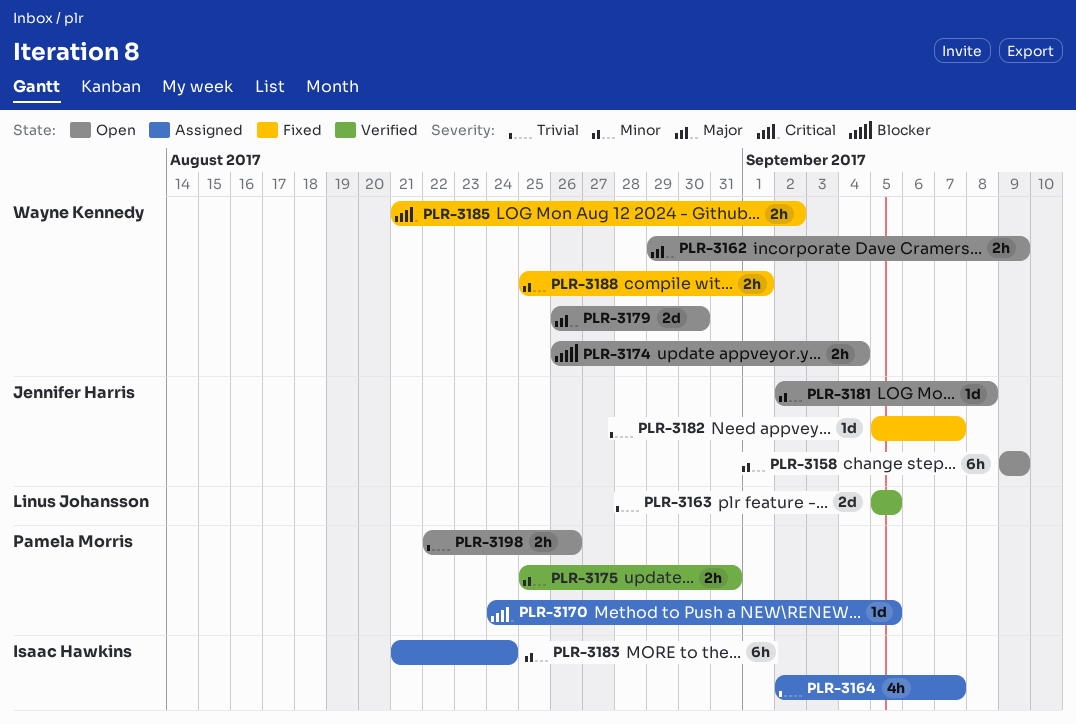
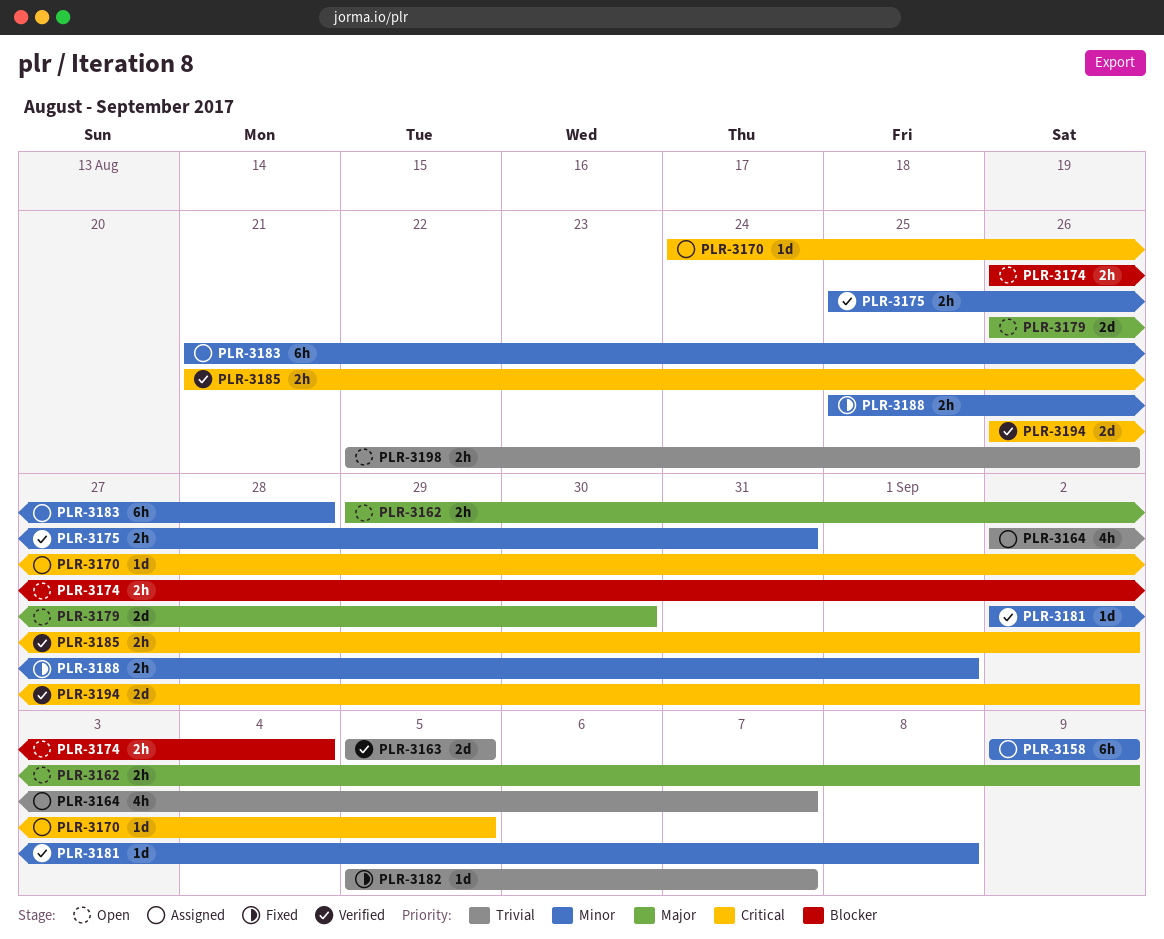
PLR-3158, status: Open -> Assigned
PLR-3181, status: Open -> Verified
PLR-3183, due: Aug 24 -> Aug 28
PLR-3185, status: Fixed -> Verified
PLR-3194: none -> present

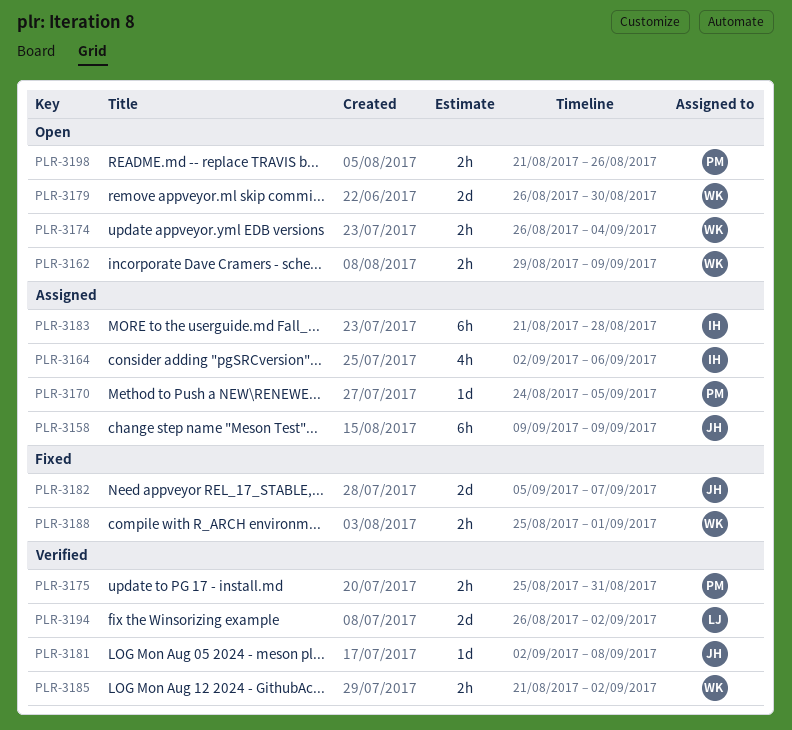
PLR-3163: present -> none
PLR-3164, due: Sep 7 -> Sep 6
PLR-3182, estimate: 1d -> 2d
PLR-3198, start: Aug 22 -> Aug 21

